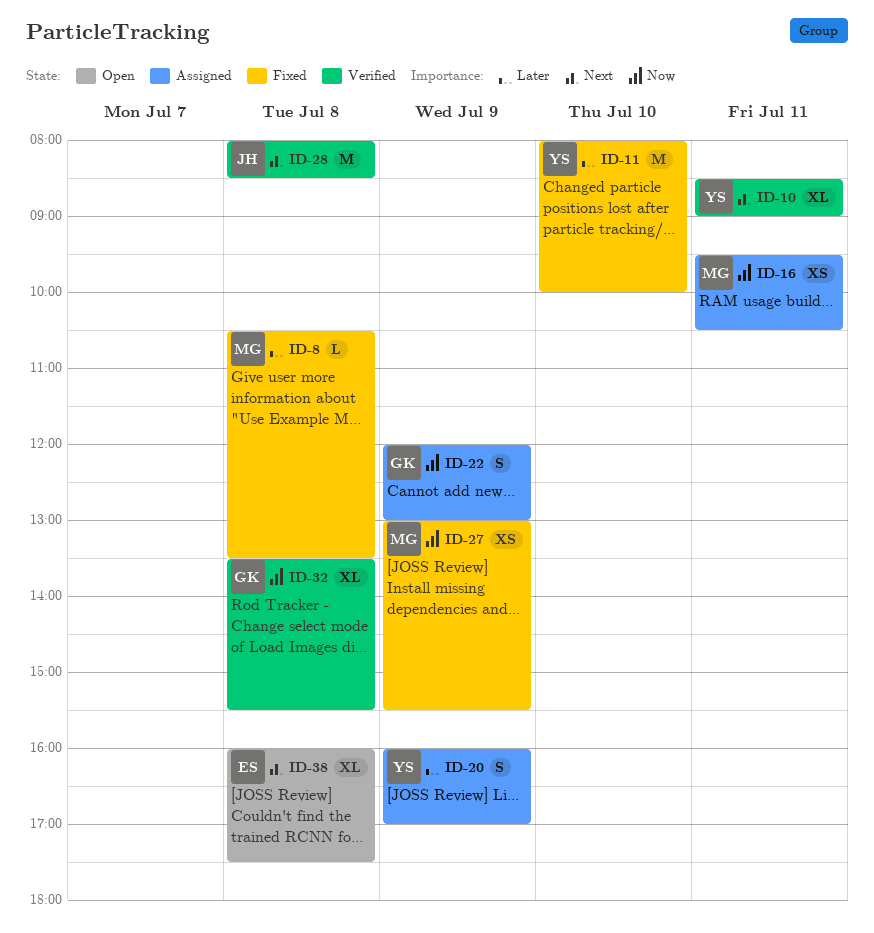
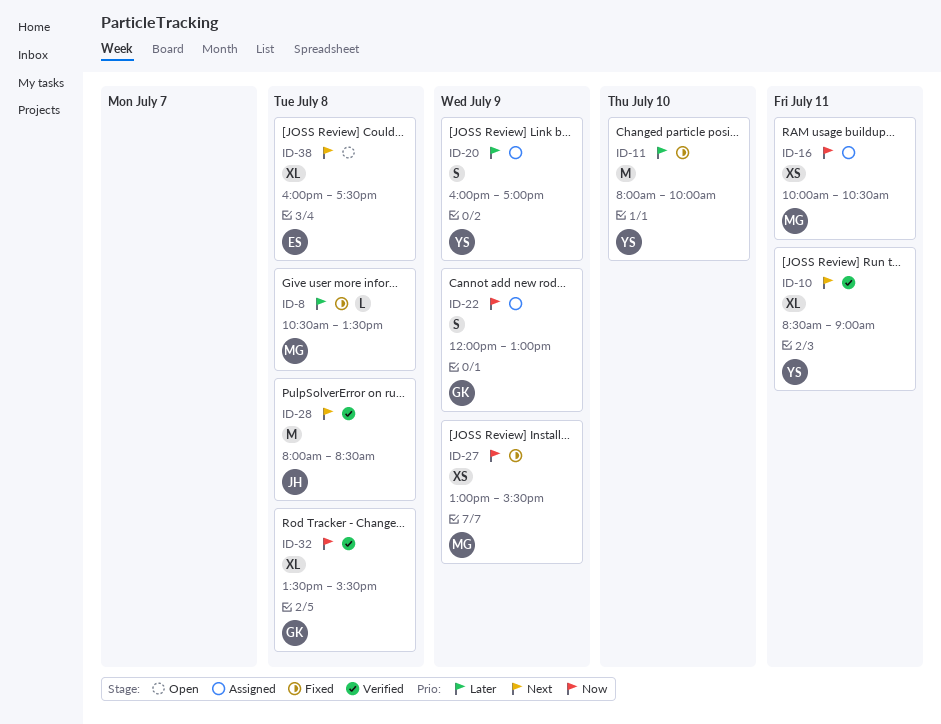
ID-16, begins: 09:30 -> 10:00

